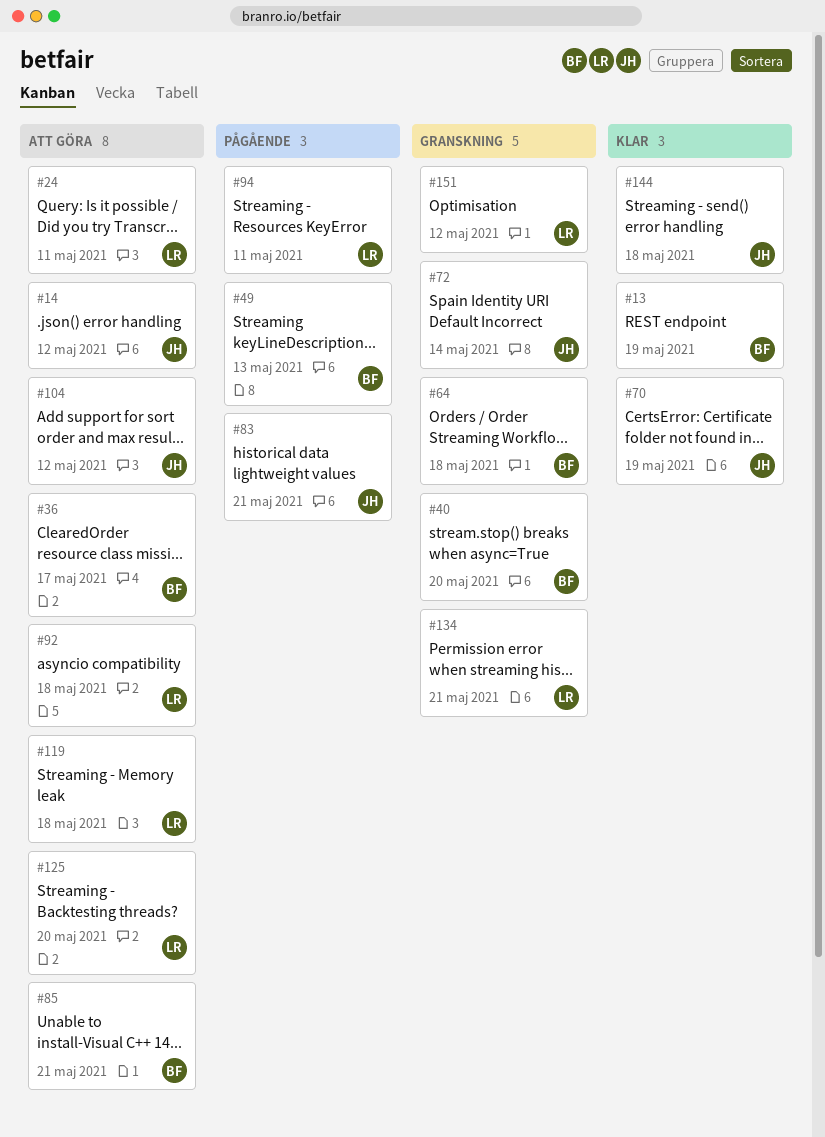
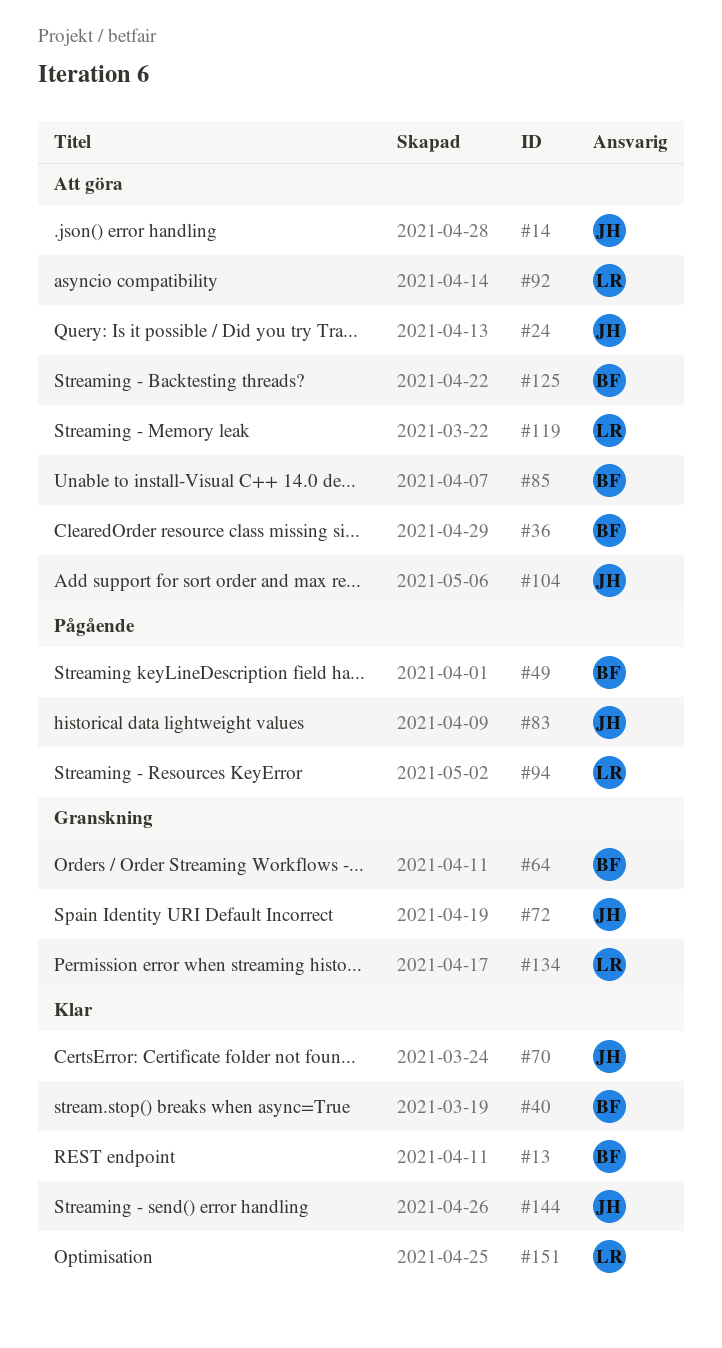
#24, owner: LR -> JH
#40, status: Granskning -> Klar
#125, owner: LR -> BF
#151, status: Granskning -> Klar

